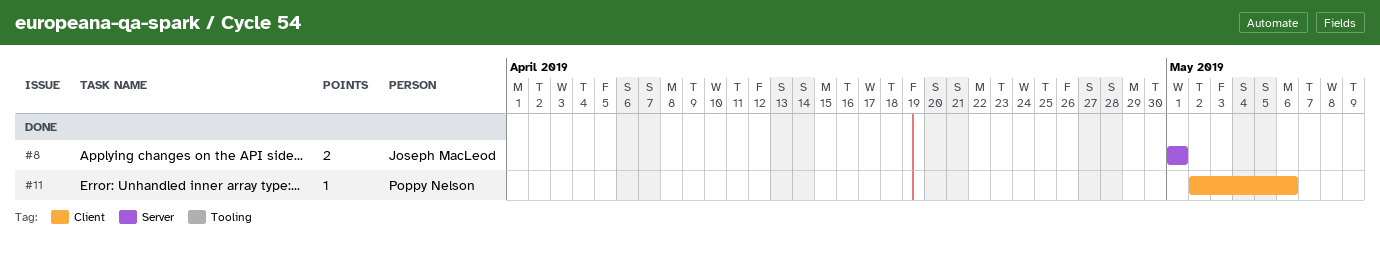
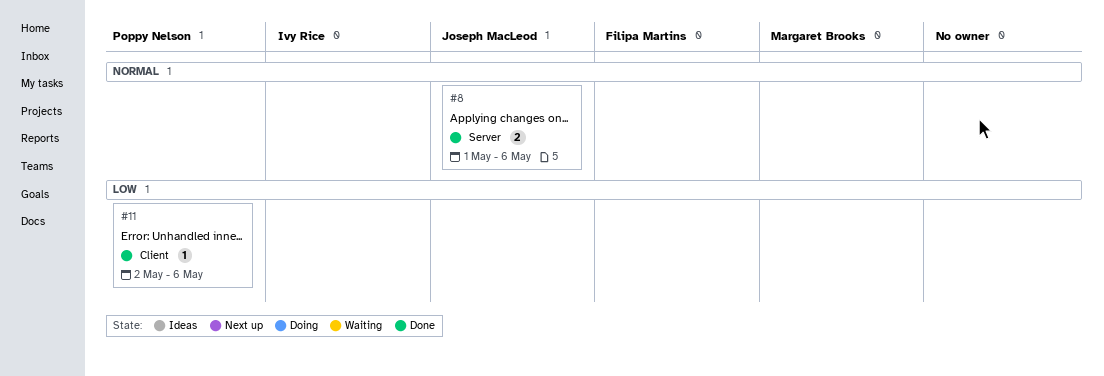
#8, due: May 1 -> May 6

